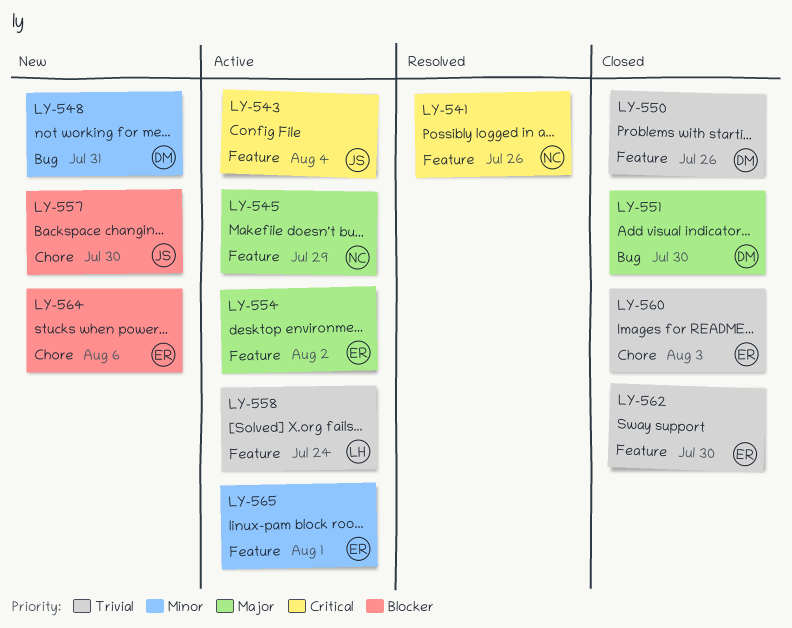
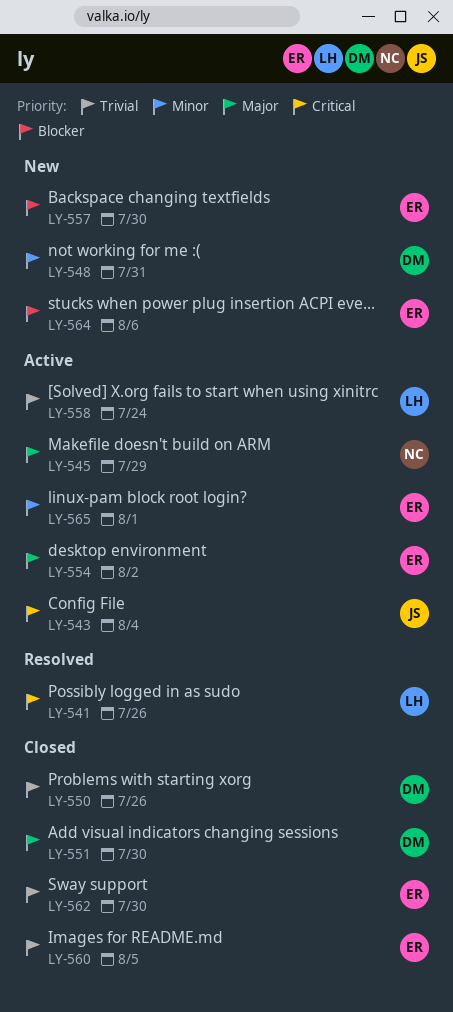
LY-541, owner: NC -> LH
LY-557, owner: JS -> ER
LY-560, due: Aug 3 -> Aug 5

